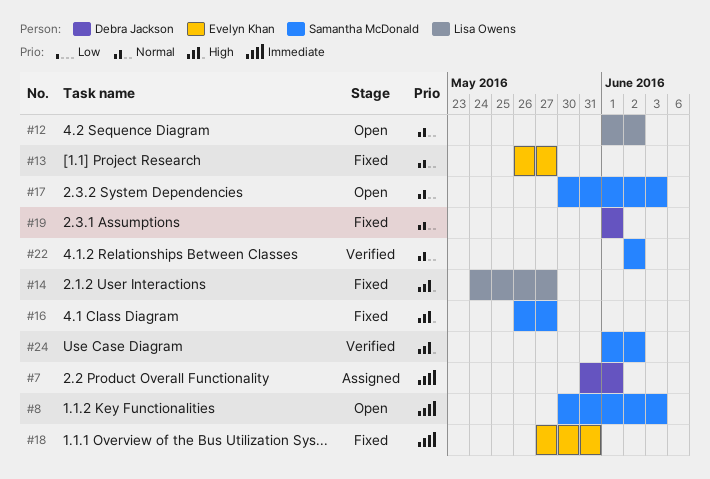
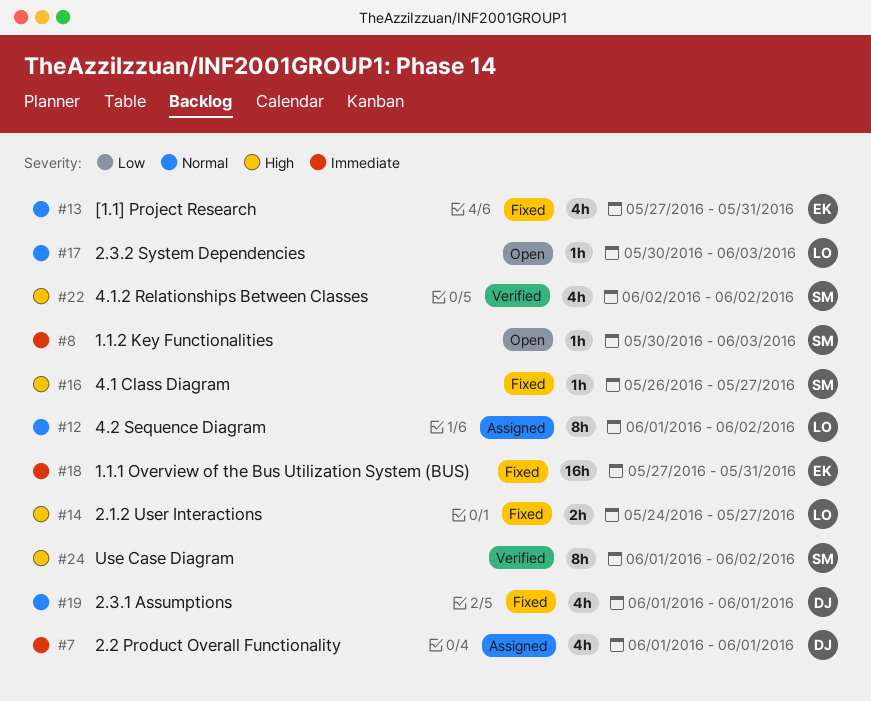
#7, start: May 31 -> Jun 1
#12, status: Open -> Assigned
#13, start: May 26 -> May 27
#13, due: May 27 -> May 31
#17, owner: Samantha McDonald -> Lisa Owens
#22, priority: Normal -> High

